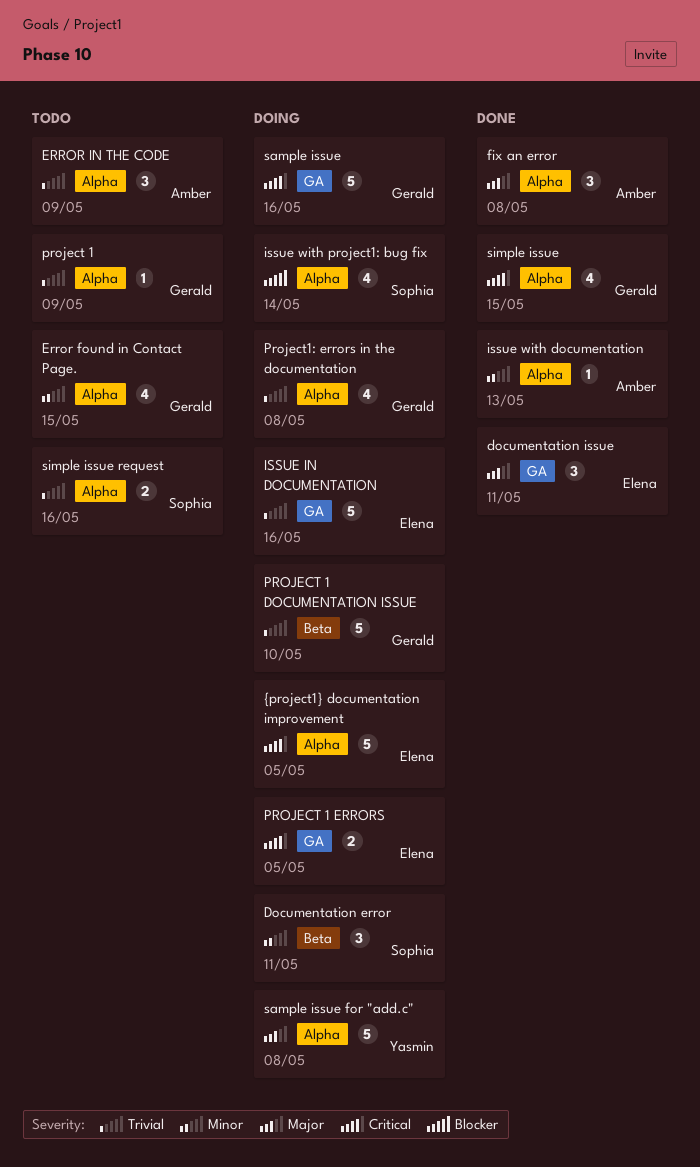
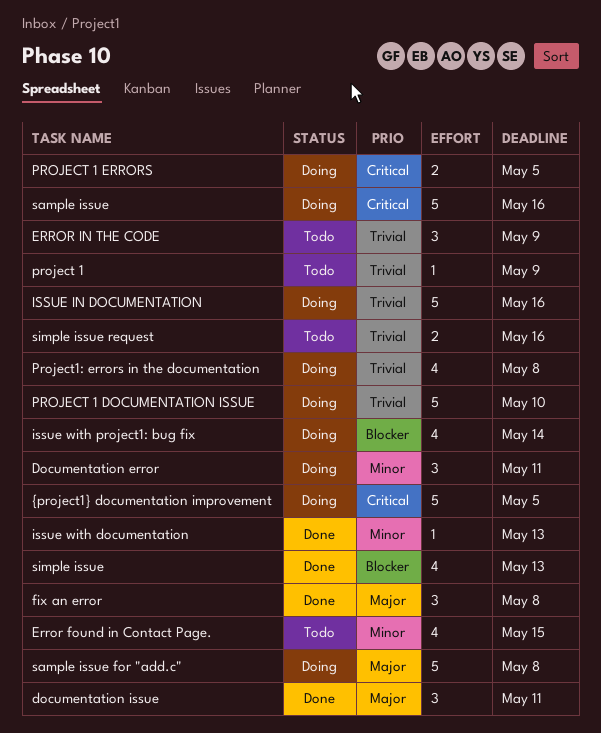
simple issue, priority: Critical -> Blocker
simple issue, due: May 15 -> May 13

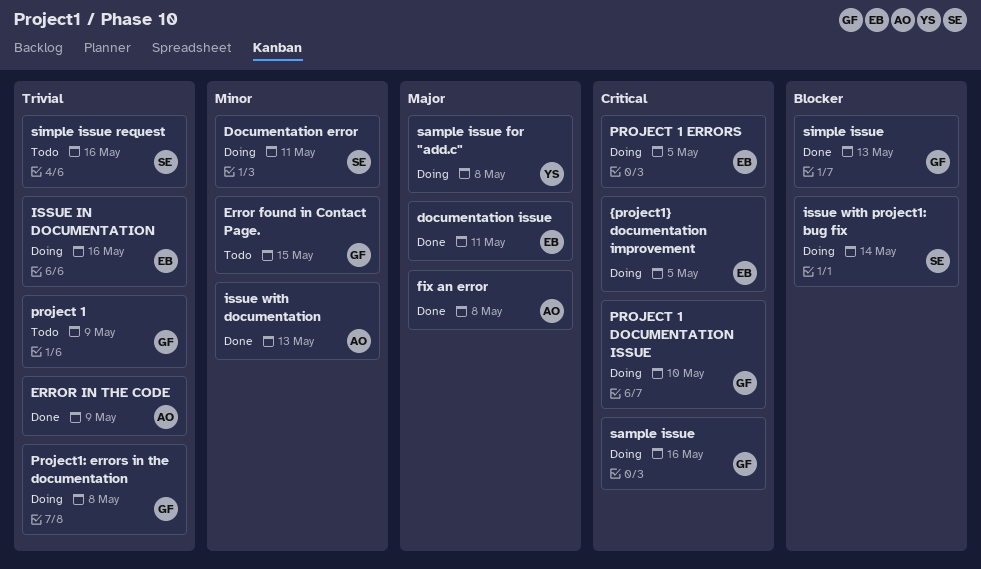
ERROR IN THE CODE, status: Todo -> Done
PROJECT 1 DOCUMENTATION ISSUE, priority: Trivial -> Critical

